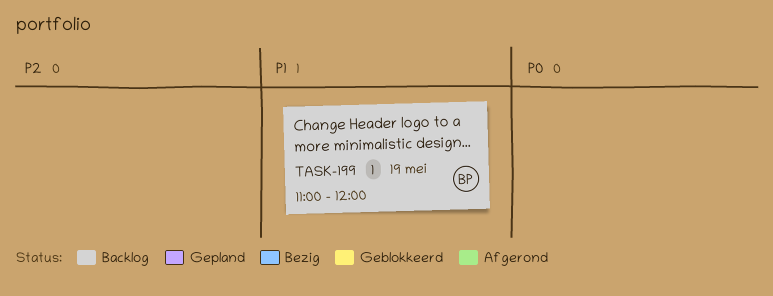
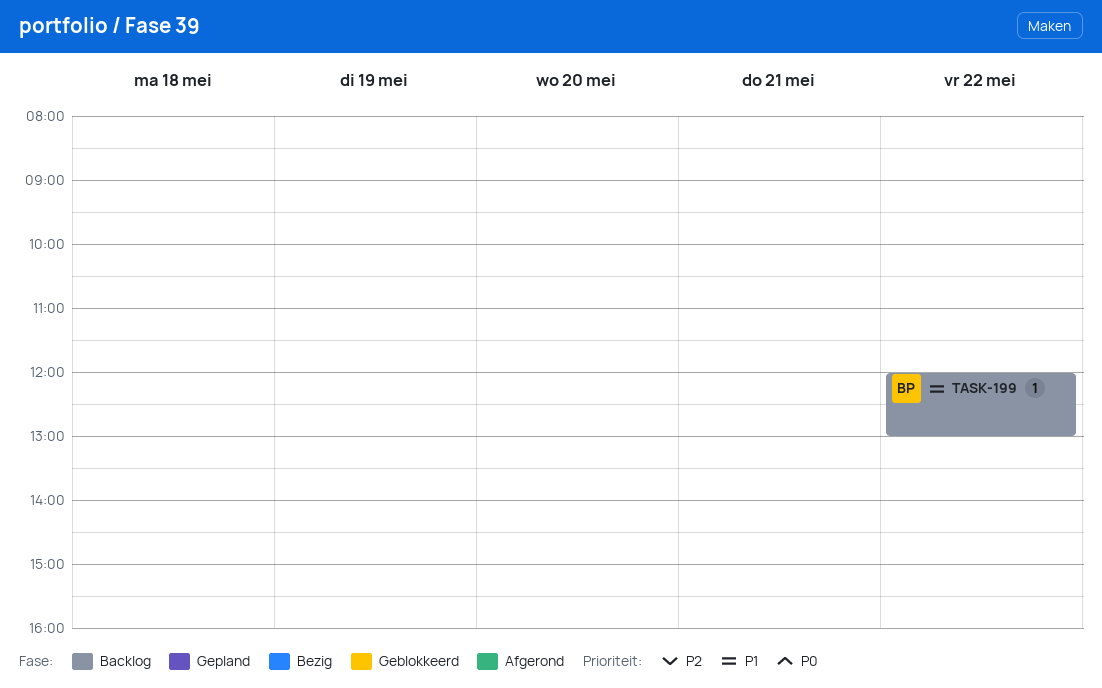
TASK-199, day: May 19 -> May 22
TASK-199, begins: 11:00 -> 12:00
TASK-199, ends: 12:00 -> 13:00

